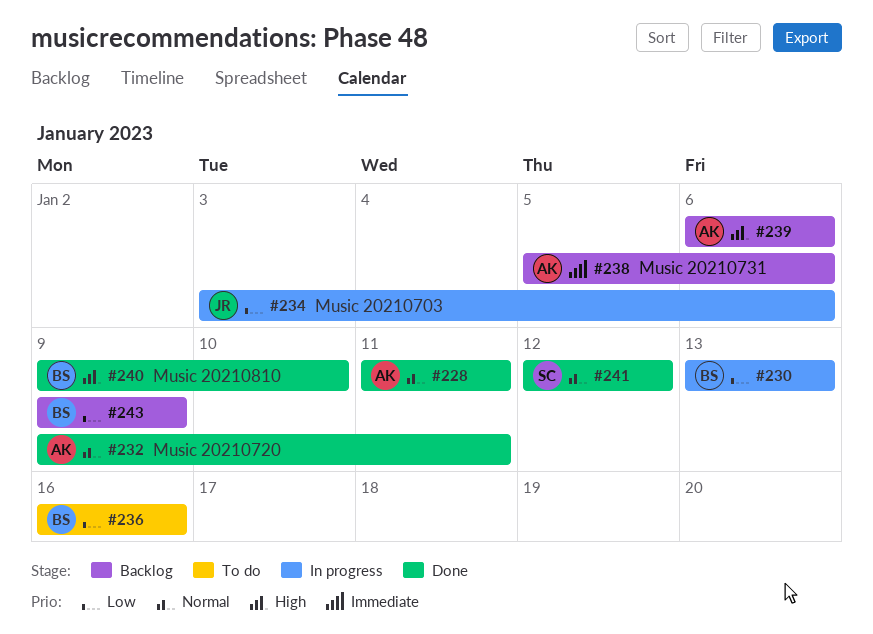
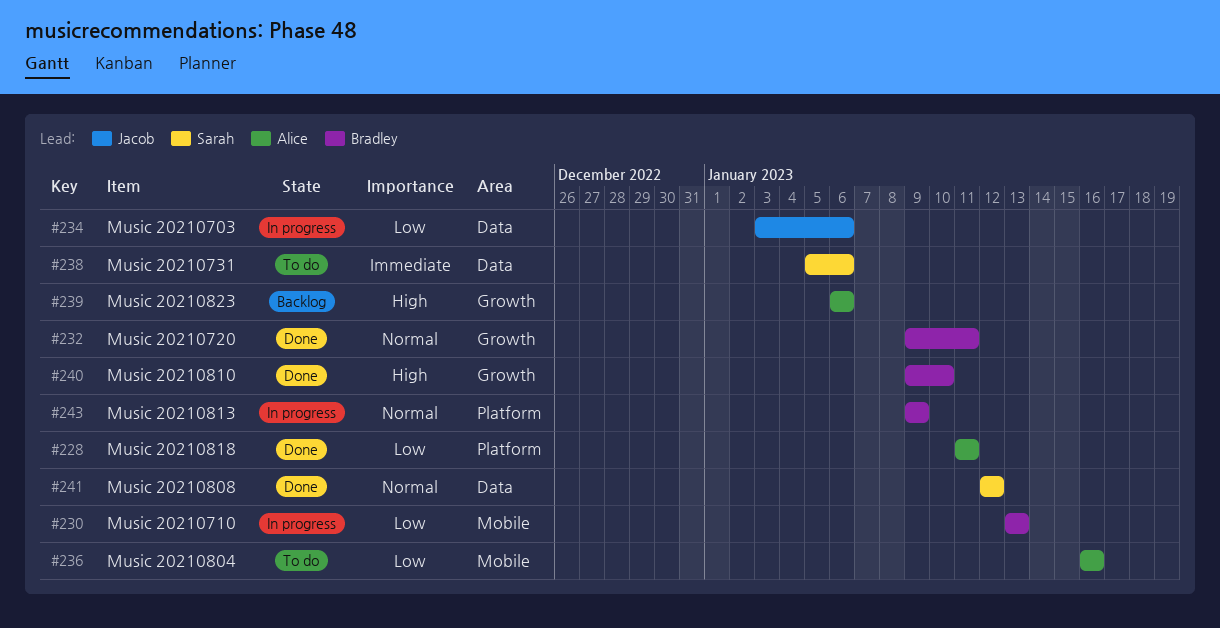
#228, priority: Normal -> Low
#232, owner: Alice -> Bradley
#236, owner: Bradley -> Alice
#238, status: Backlog -> To do
#238, owner: Alice -> Sarah
#243, status: Backlog -> In progress
#243, priority: Low -> Normal

